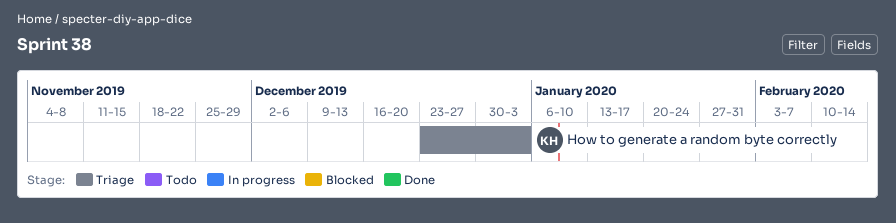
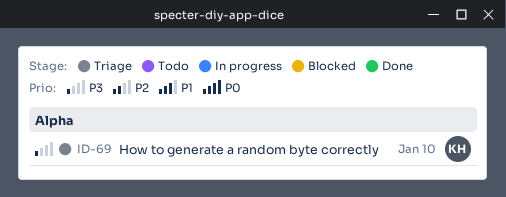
How to generate a random byte correctly, due: Jan 3 -> Jan 10

